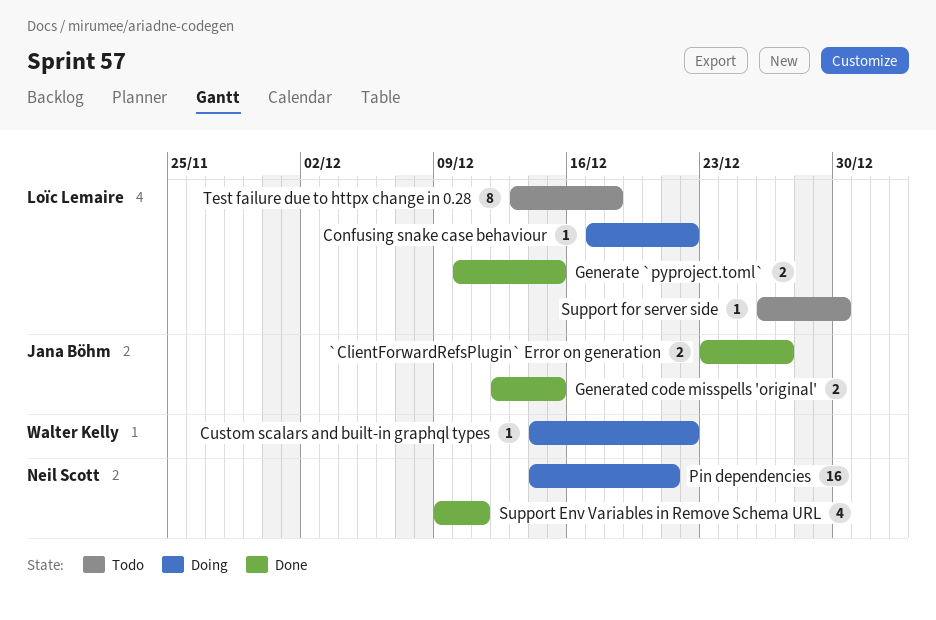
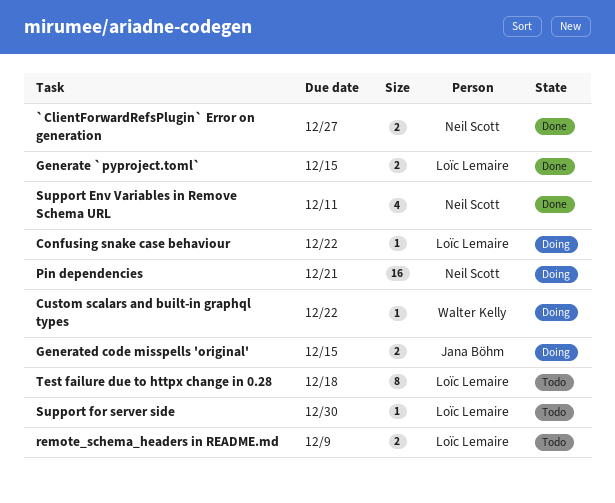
`ClientForwardRefsPlugin` Error on generation, owner: Jana Böhm -> Neil Scott
Generated code misspells 'original', status: Done -> Doing
remote_schema_headers in README.md: none -> present

